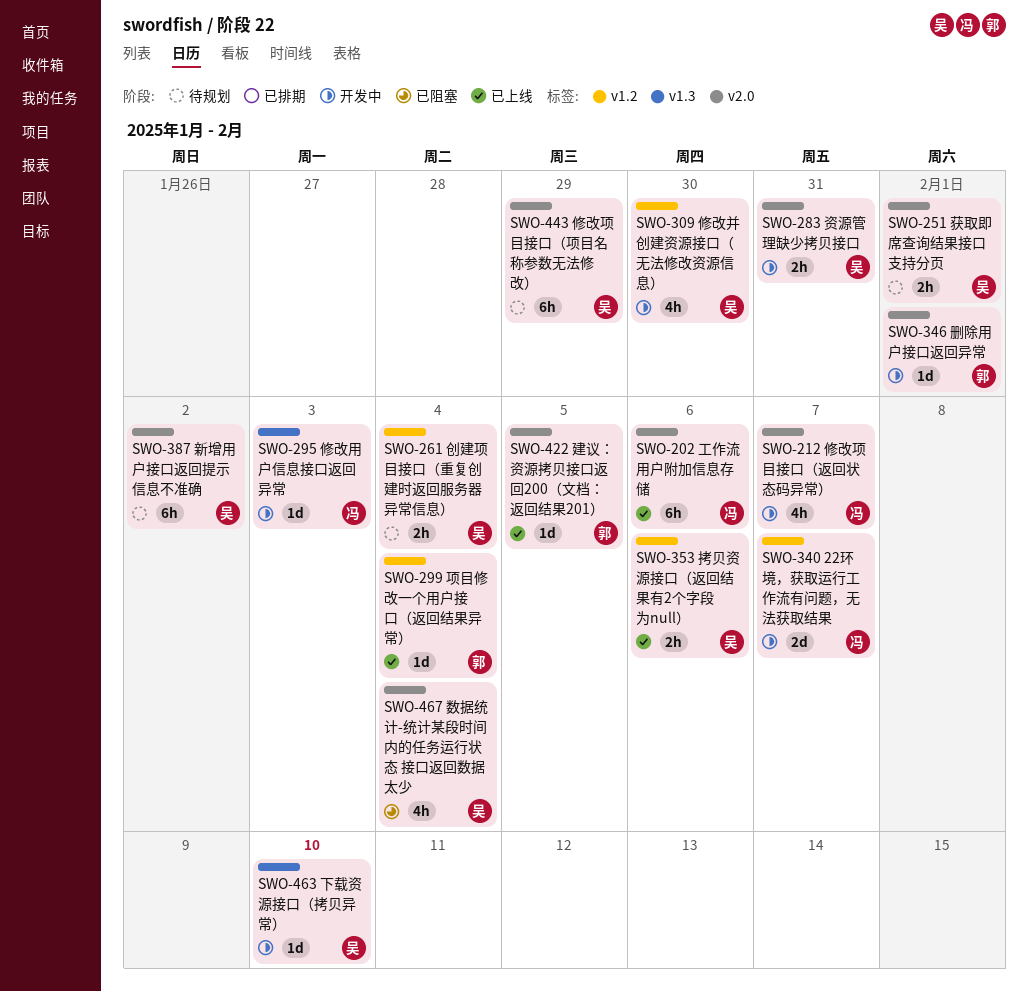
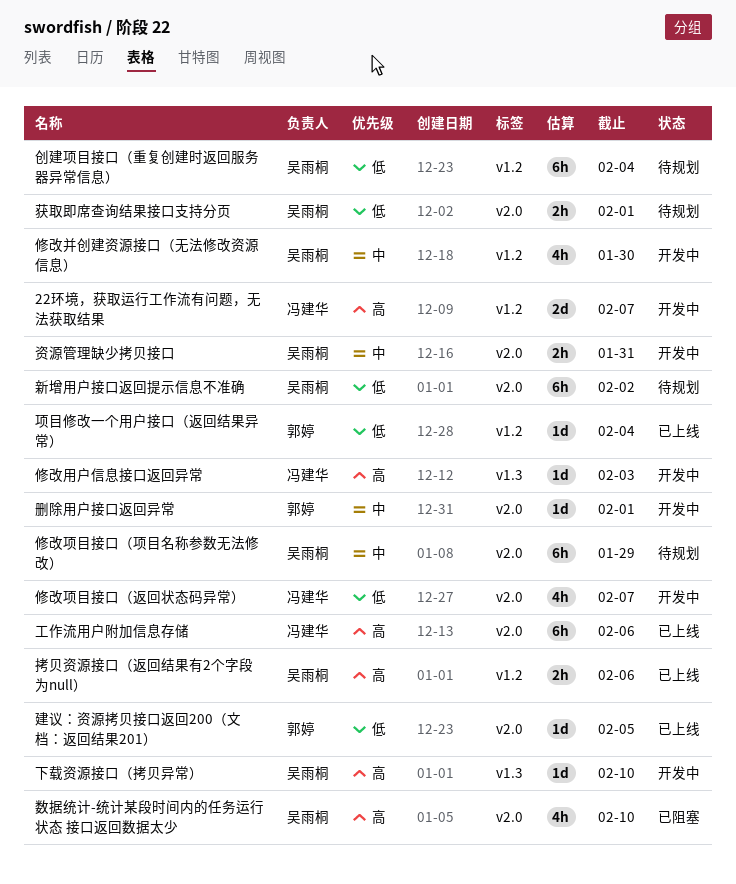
创建项目接口（重复创建时返回服务器异常信息）, estimate: 2h -> 6h
数据统计-统计某段时间内的任务运行状态 接口返回数据太少, due: Feb 4 -> Feb 10

